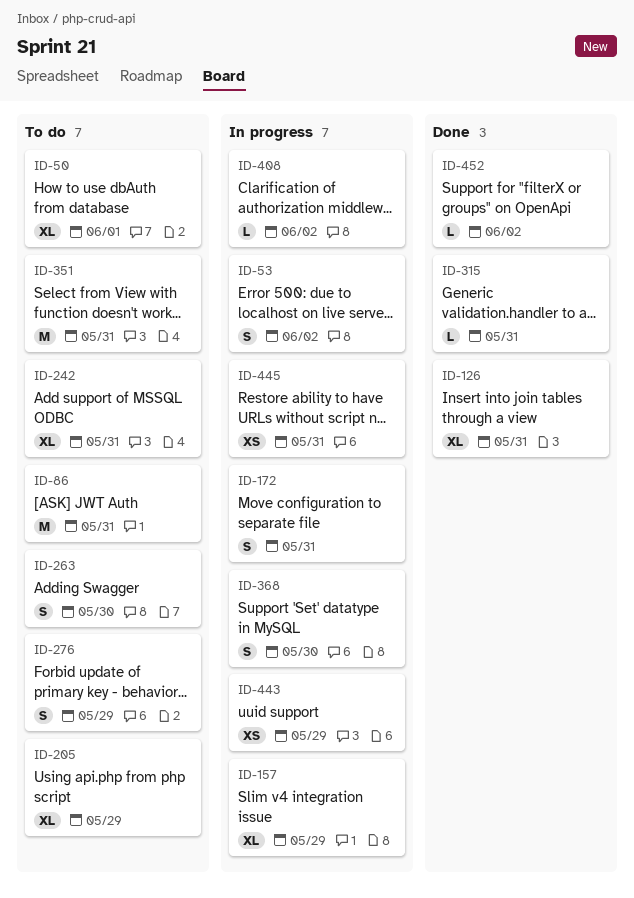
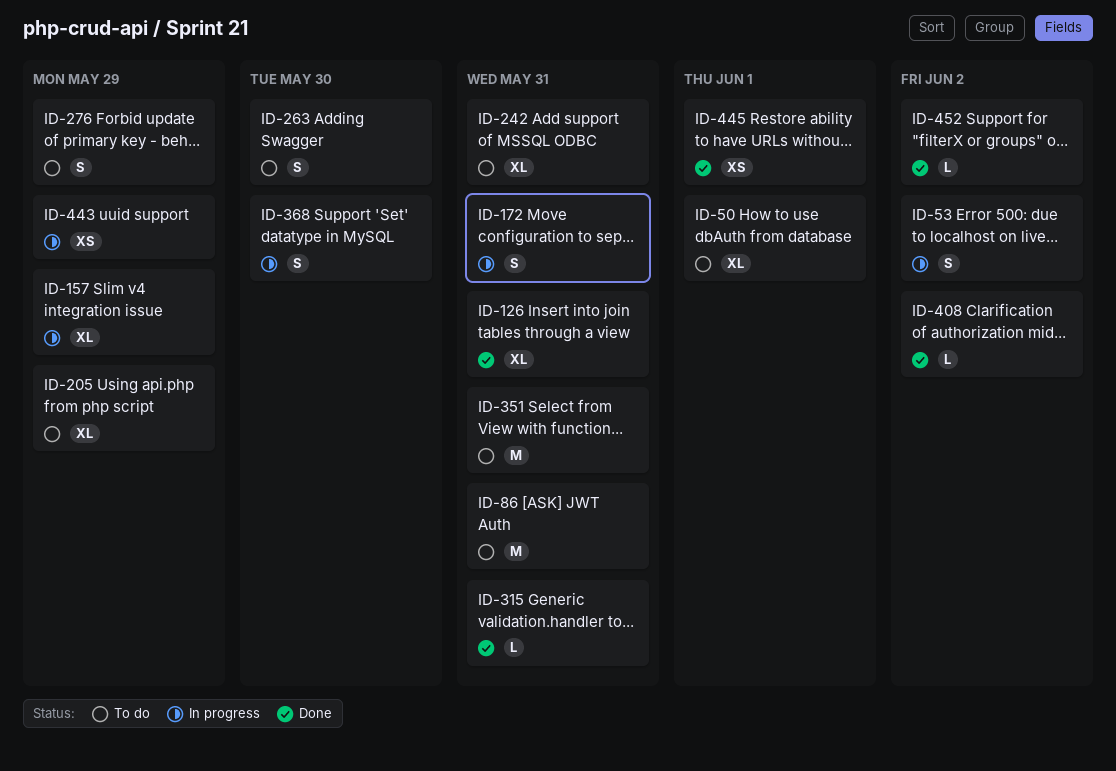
ID-408, status: In progress -> Done
ID-445, status: In progress -> Done
ID-445, due: May 31 -> Jun 1

